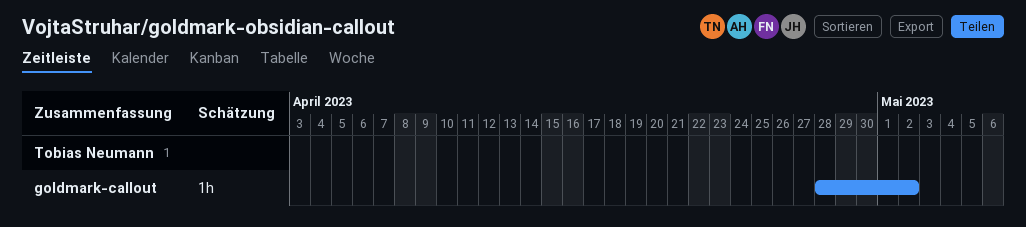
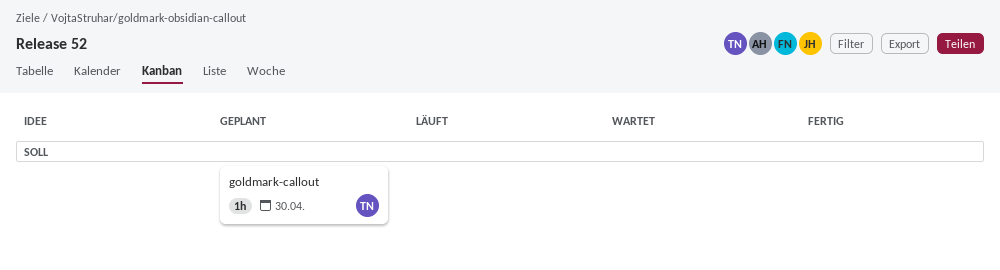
goldmark-callout, due: May 2 -> Apr 30

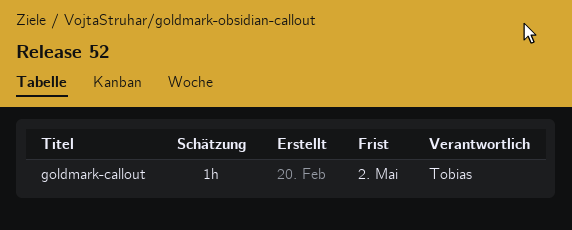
goldmark-callout, due: Apr 30 -> May 2

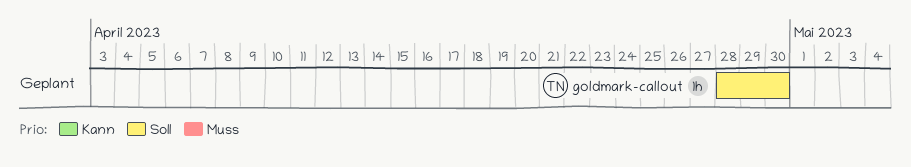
goldmark-callout, due: May 2 -> Apr 30

